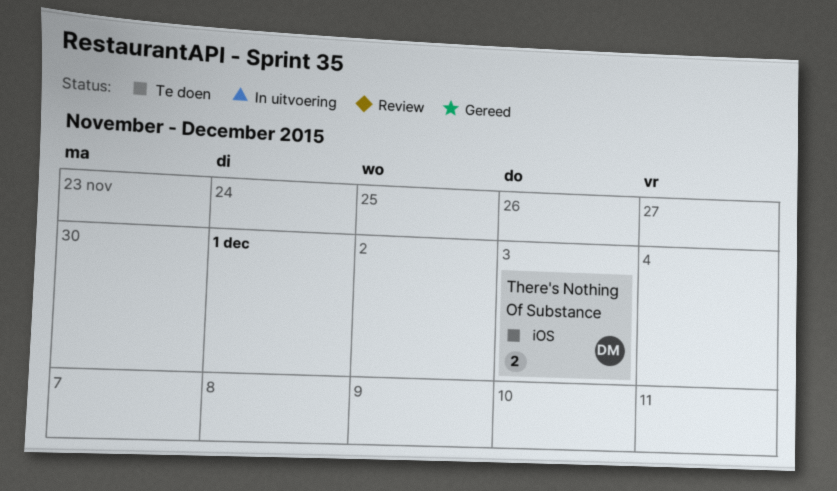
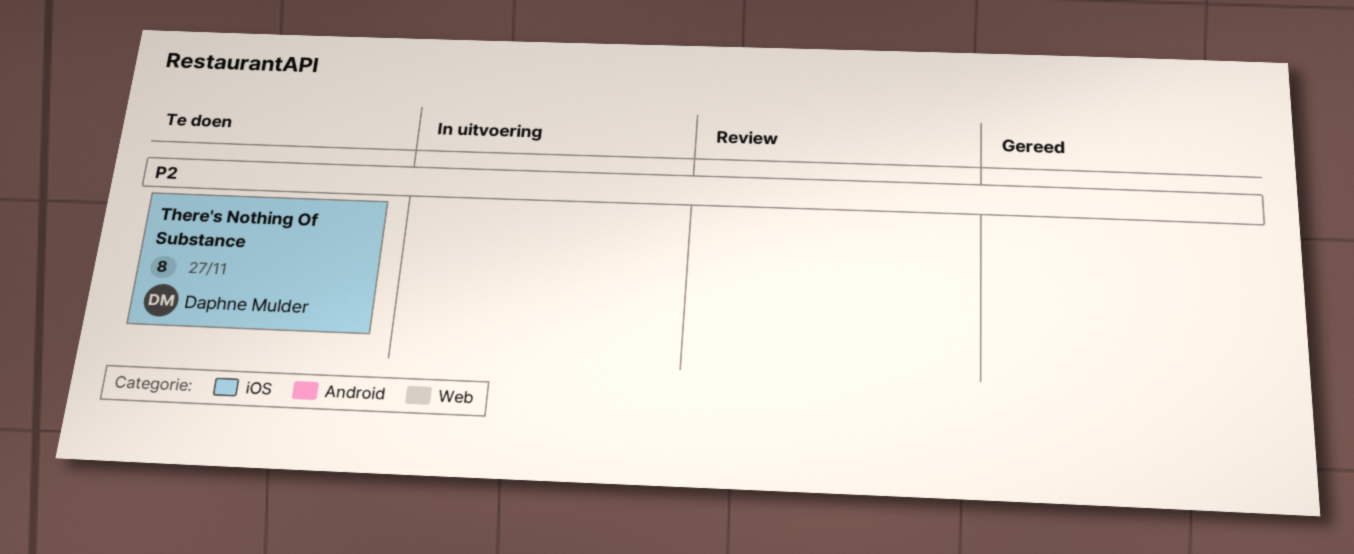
There's Nothing Of Substance, estimate: 2 -> 8
There's Nothing Of Substance, due: Dec 3 -> Nov 27

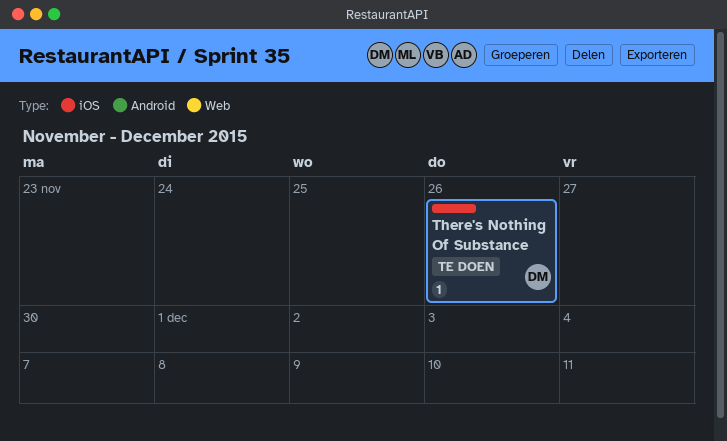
There's Nothing Of Substance, estimate: 8 -> 1
There's Nothing Of Substance, due: Nov 27 -> Nov 26

